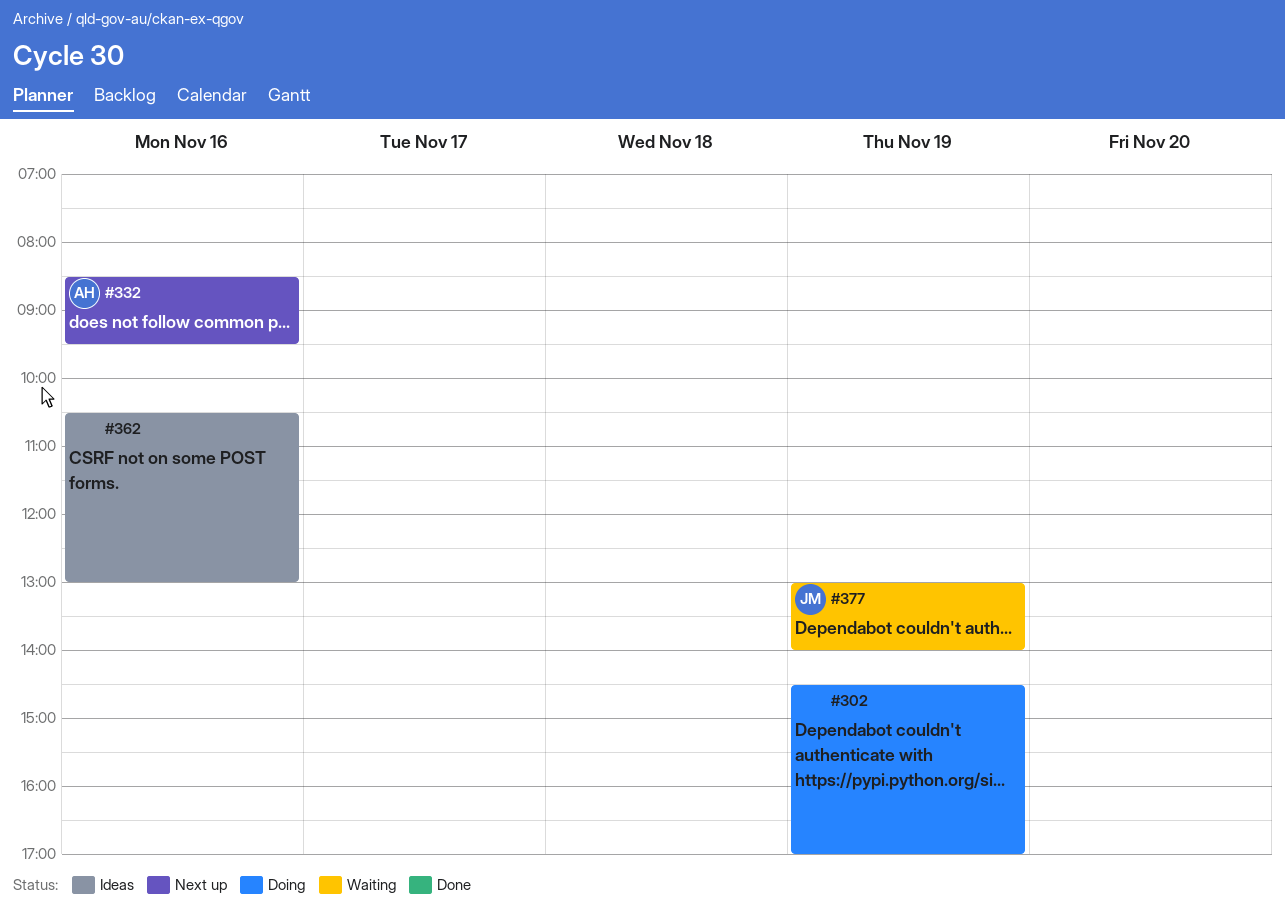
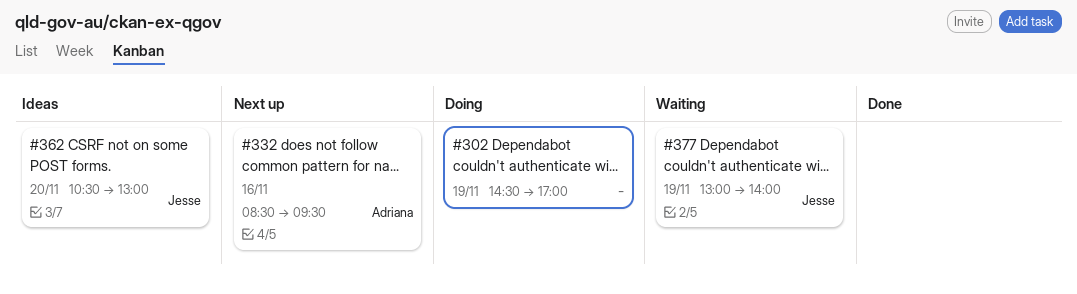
#362, owner: none -> Jesse
#362, day: Nov 16 -> Nov 20

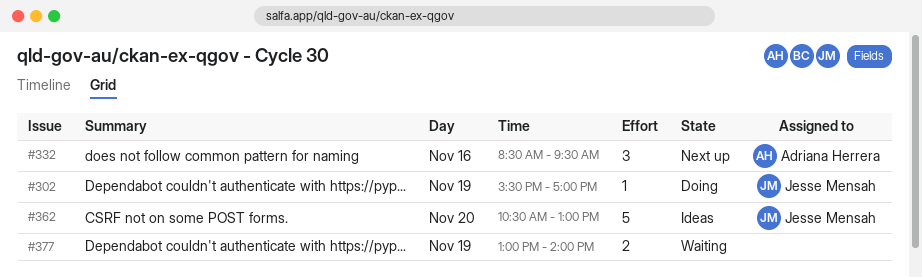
#302, owner: none -> Jesse Mensah
#302, begins: 14:30 -> 15:30
#377, owner: Jesse Mensah -> none

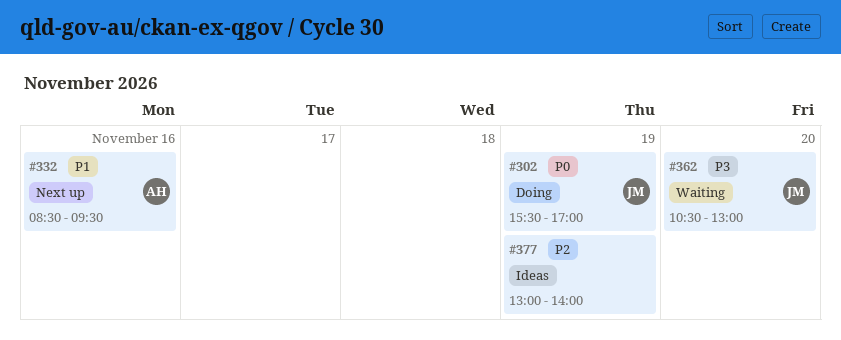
#362, status: Ideas -> Waiting
#377, status: Waiting -> Ideas

